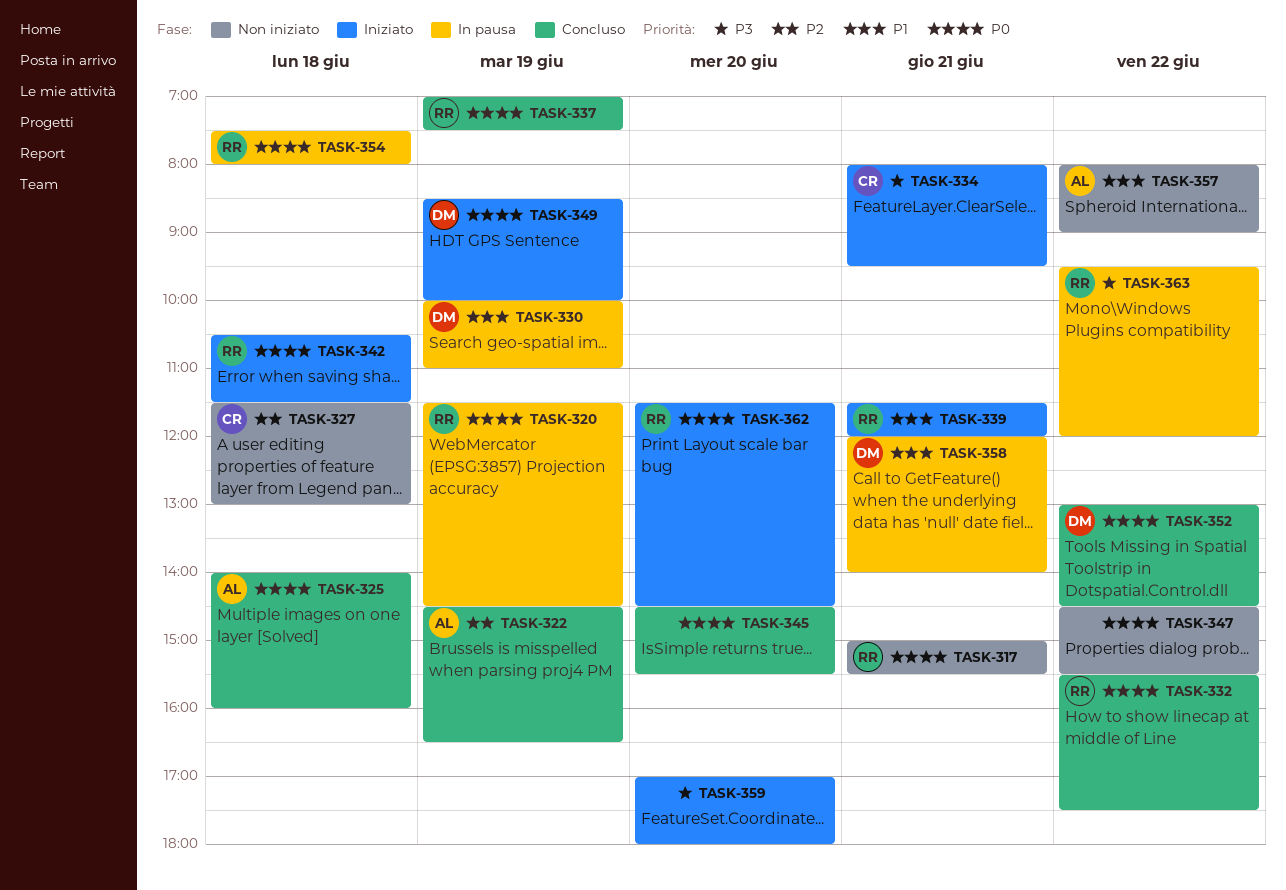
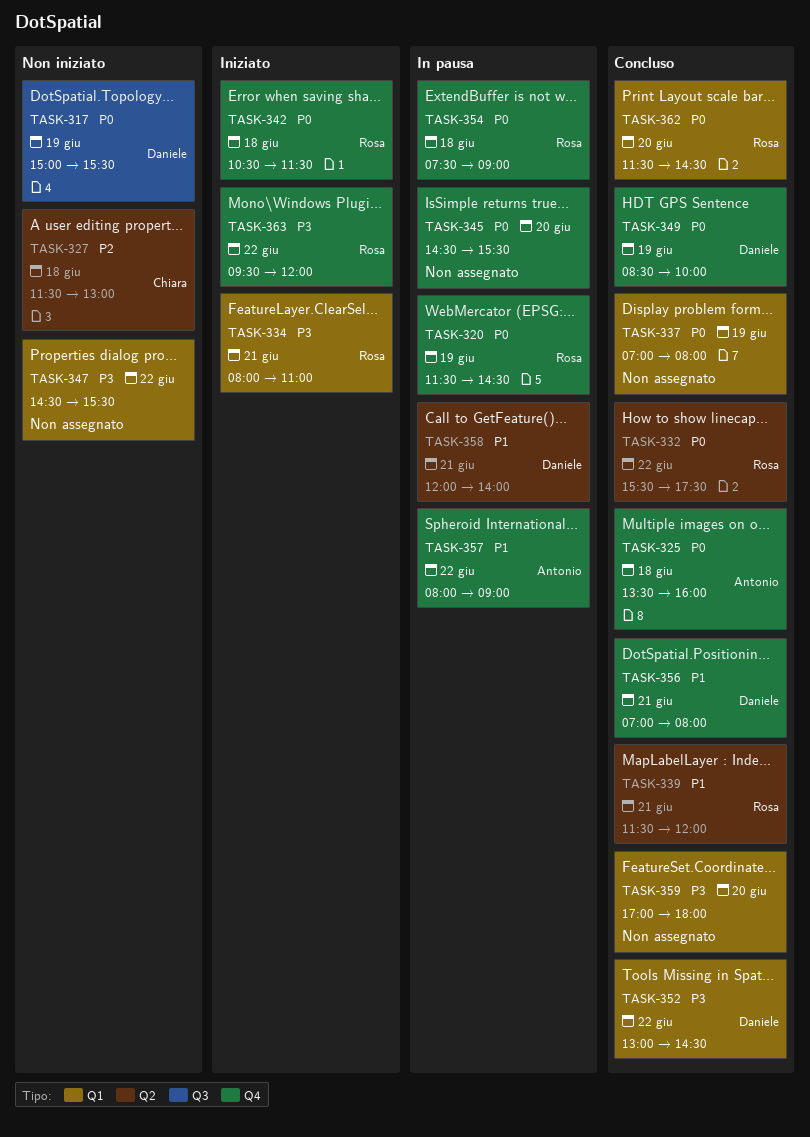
TASK-317, owner: Rosa -> Daniele
TASK-317, day: Jun 21 -> Jun 19
TASK-322: present -> none
TASK-325, begins: 14:00 -> 13:30
TASK-330: present -> none
TASK-334, owner: Chiara -> Rosa
TASK-334, ends: 09:30 -> 11:00
TASK-337, owner: Rosa -> none
TASK-337, ends: 07:30 -> 08:00
TASK-339, status: Iniziato -> Concluso
TASK-345, status: Concluso -> In pausa
TASK-347, priority: P0 -> P3
TASK-349, status: Iniziato -> Concluso
TASK-352, priority: P0 -> P3
TASK-354, ends: 08:00 -> 09:00
TASK-356: none -> present
TASK-357, status: Non iniziato -> In pausa
TASK-359, status: Iniziato -> Concluso
TASK-362, status: Iniziato -> Concluso
TASK-363, status: In pausa -> Iniziato

